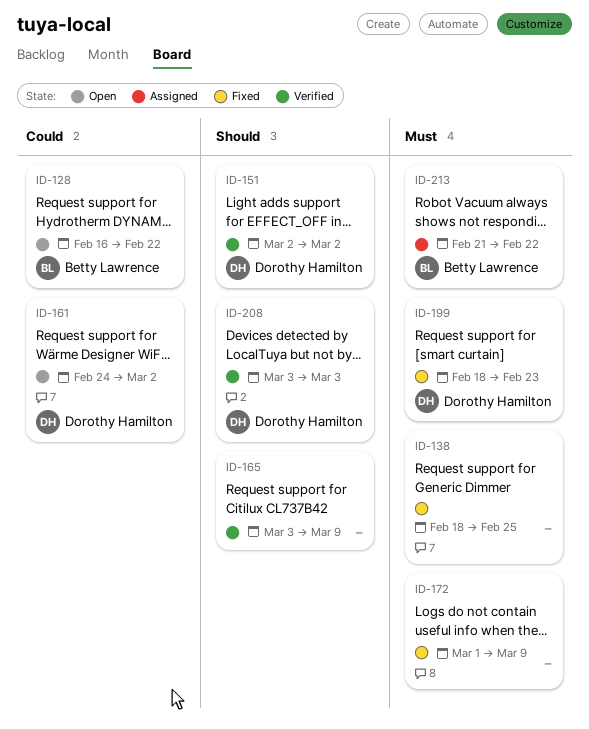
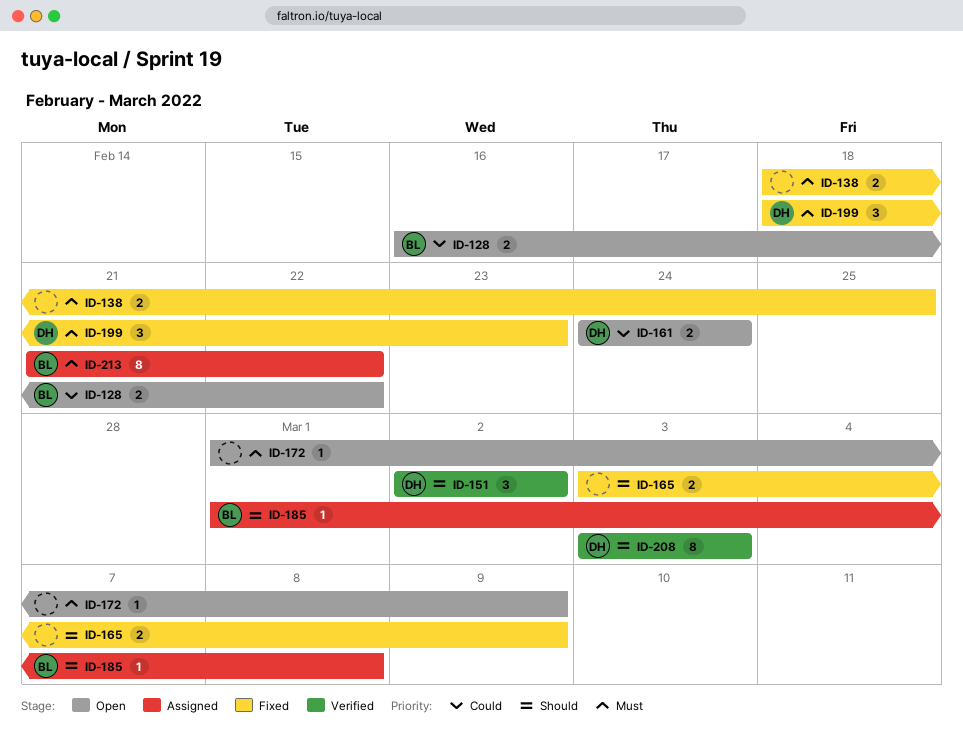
ID-161, due: Mar 2 -> Feb 24
ID-165, status: Verified -> Fixed
ID-172, status: Fixed -> Open
ID-185: none -> present

